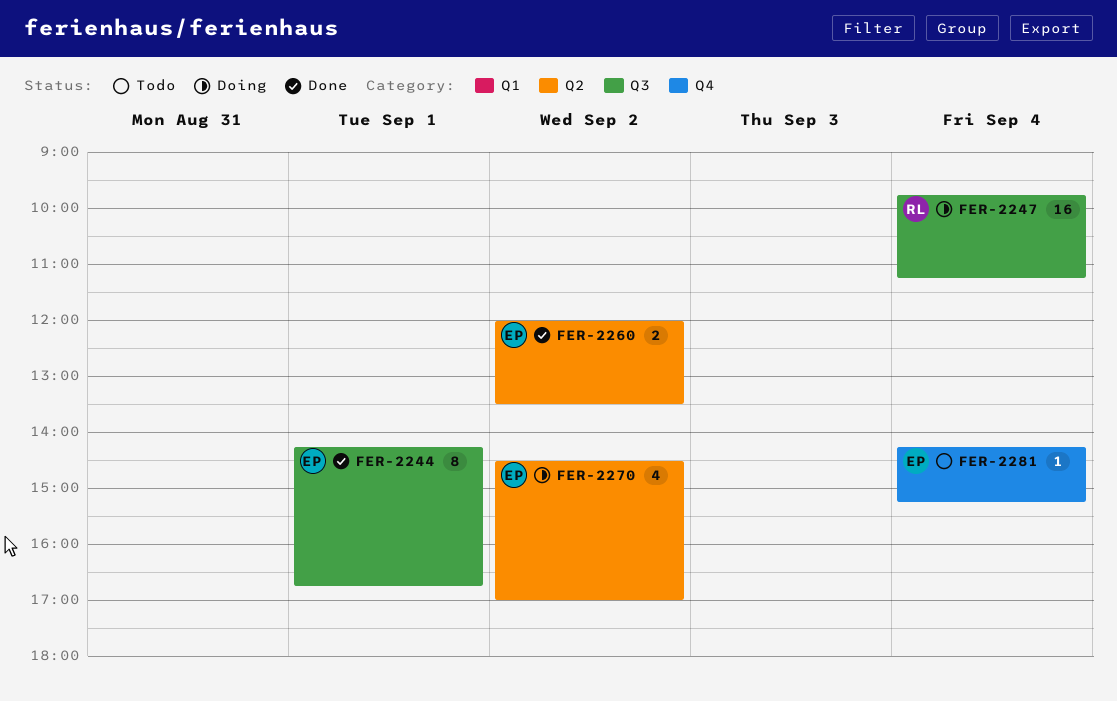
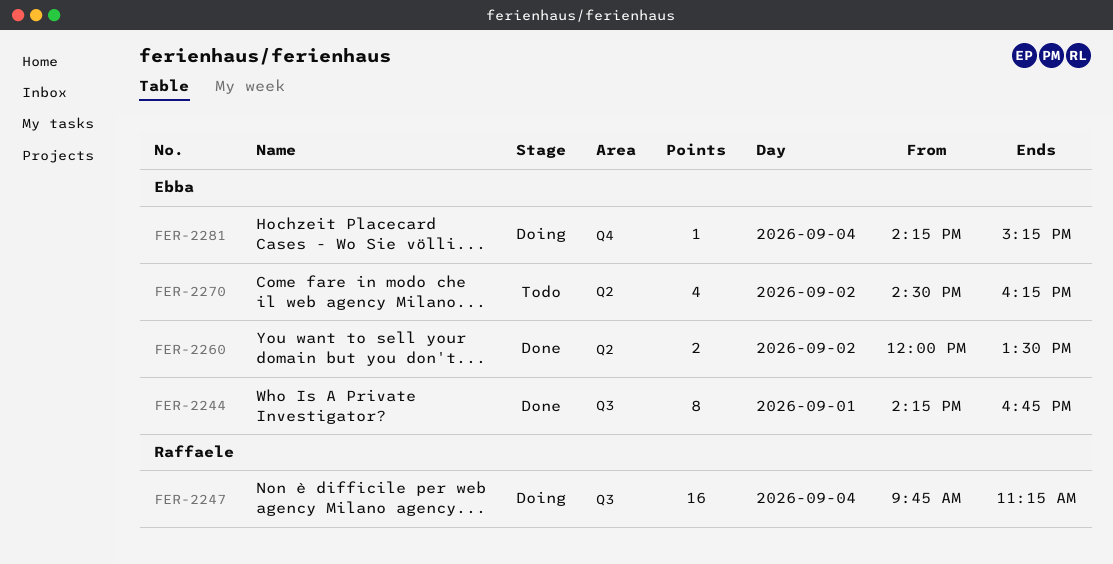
FER-2270, status: Doing -> Todo
FER-2270, ends: 17:00 -> 16:15
FER-2281, status: Todo -> Doing

